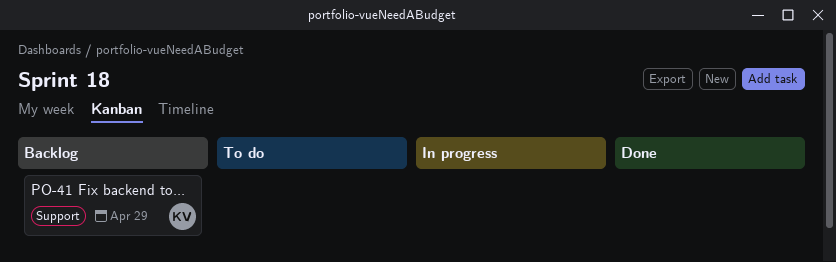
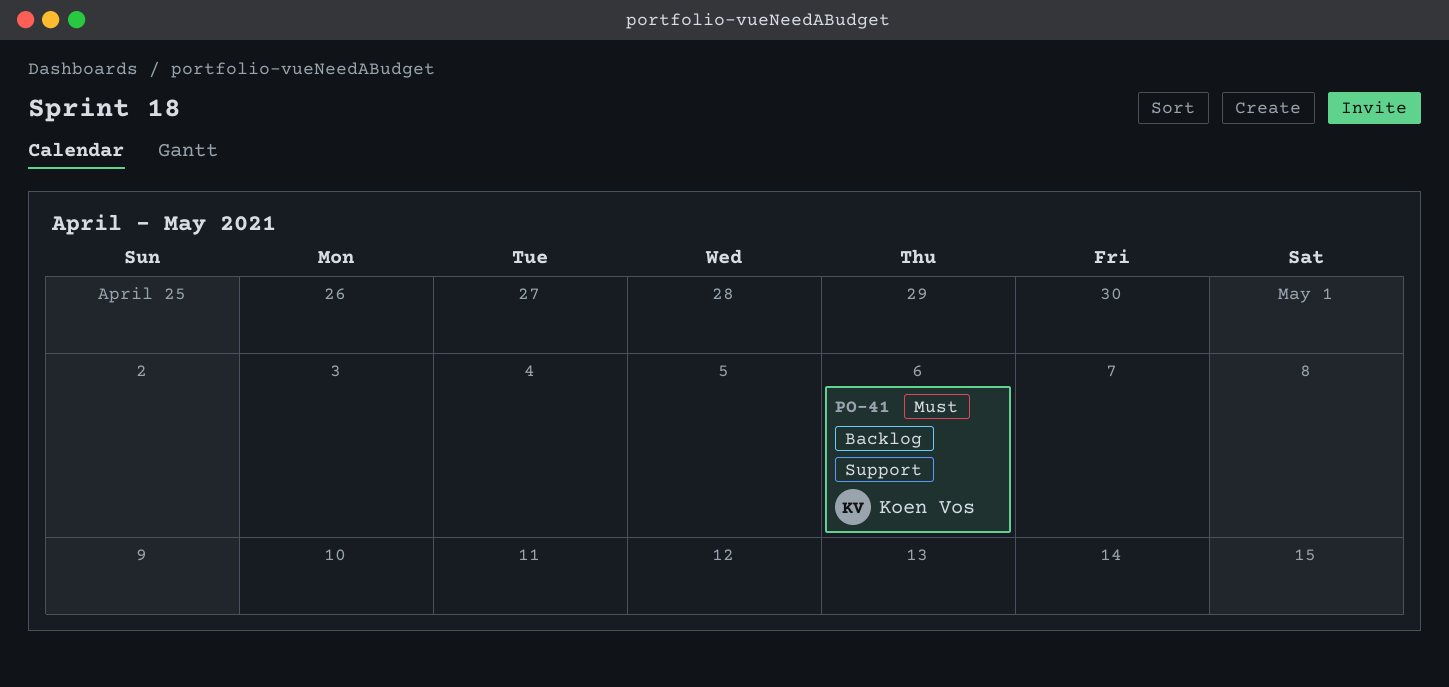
PO-41, due: Apr 29 -> May 6

